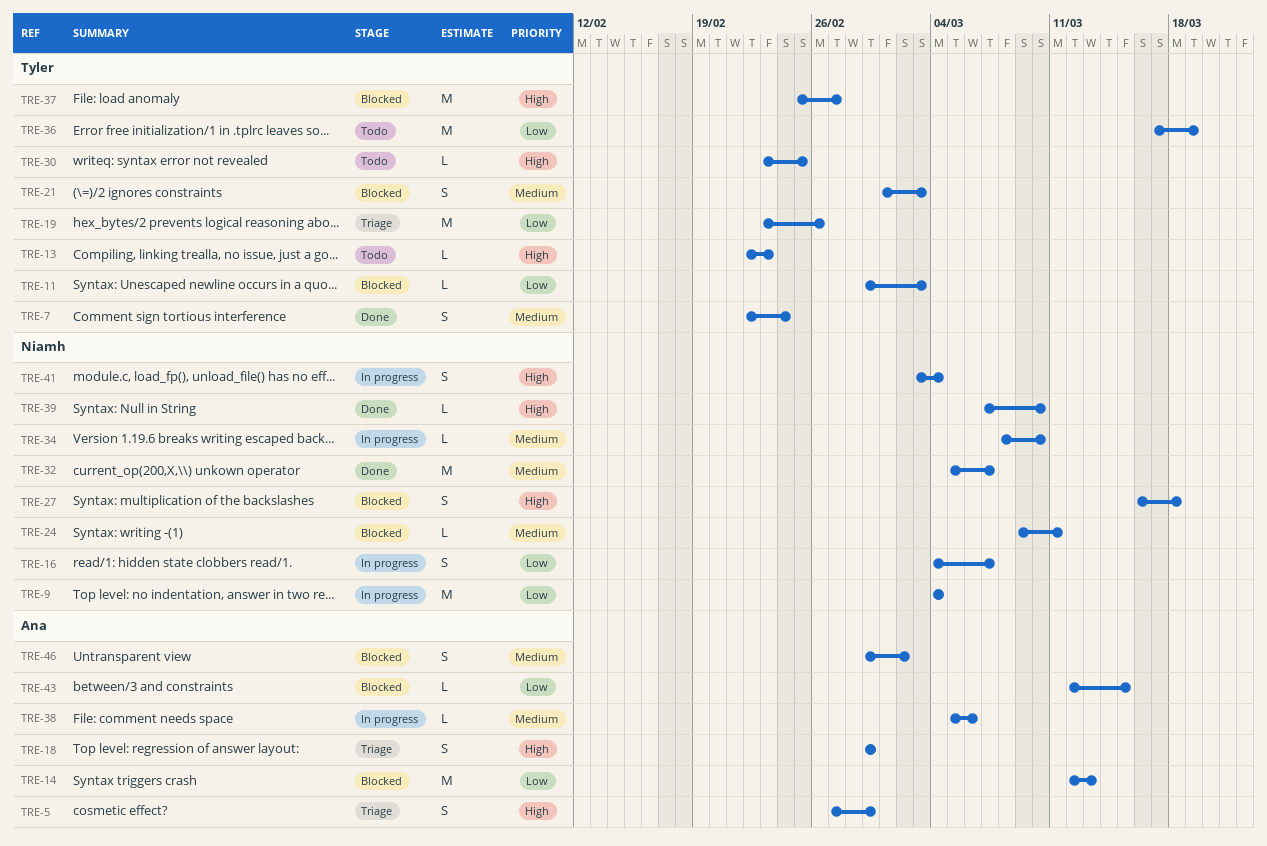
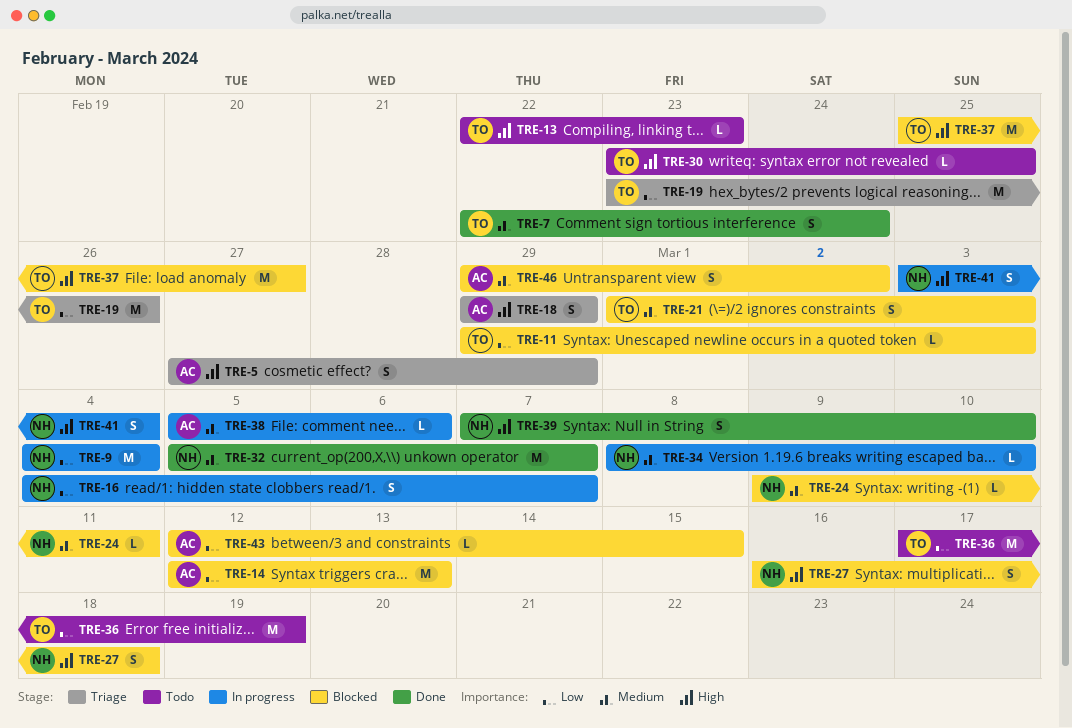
TRE-39, estimate: L -> S

